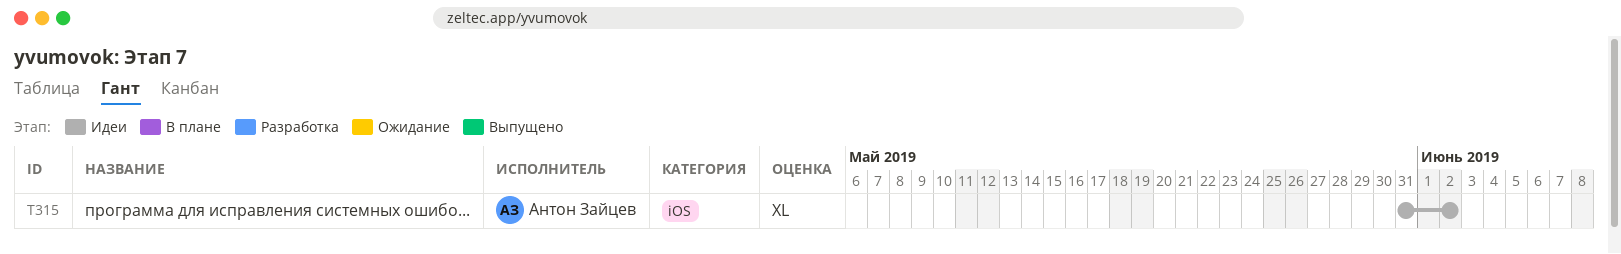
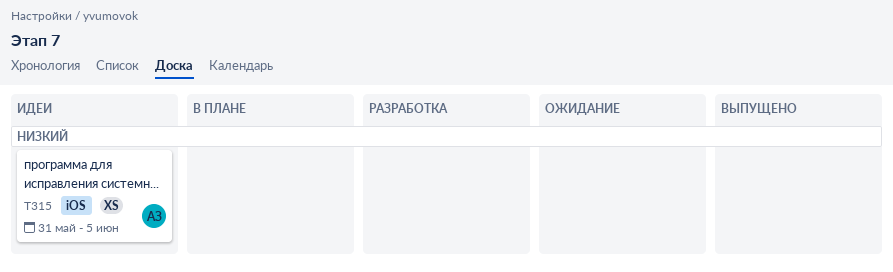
T315, estimate: XL -> XS
T315, due: Jun 2 -> Jun 5

